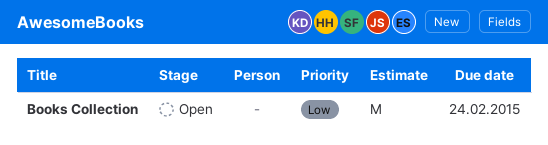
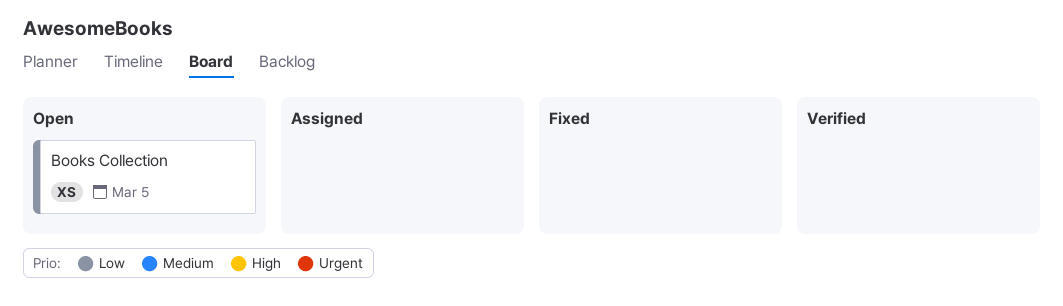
Books Collection, estimate: M -> XS
Books Collection, due: Feb 24 -> Mar 5

